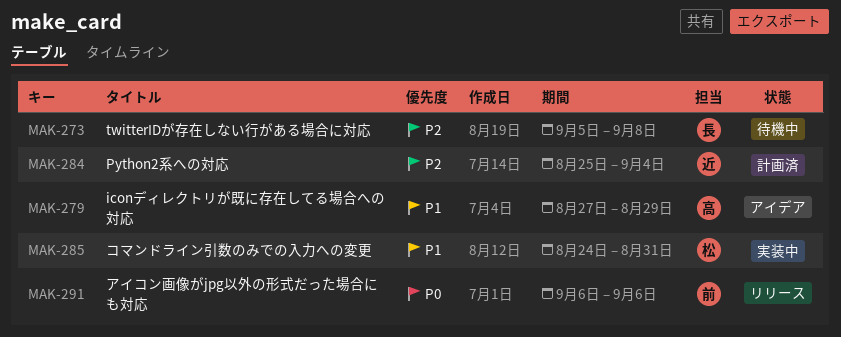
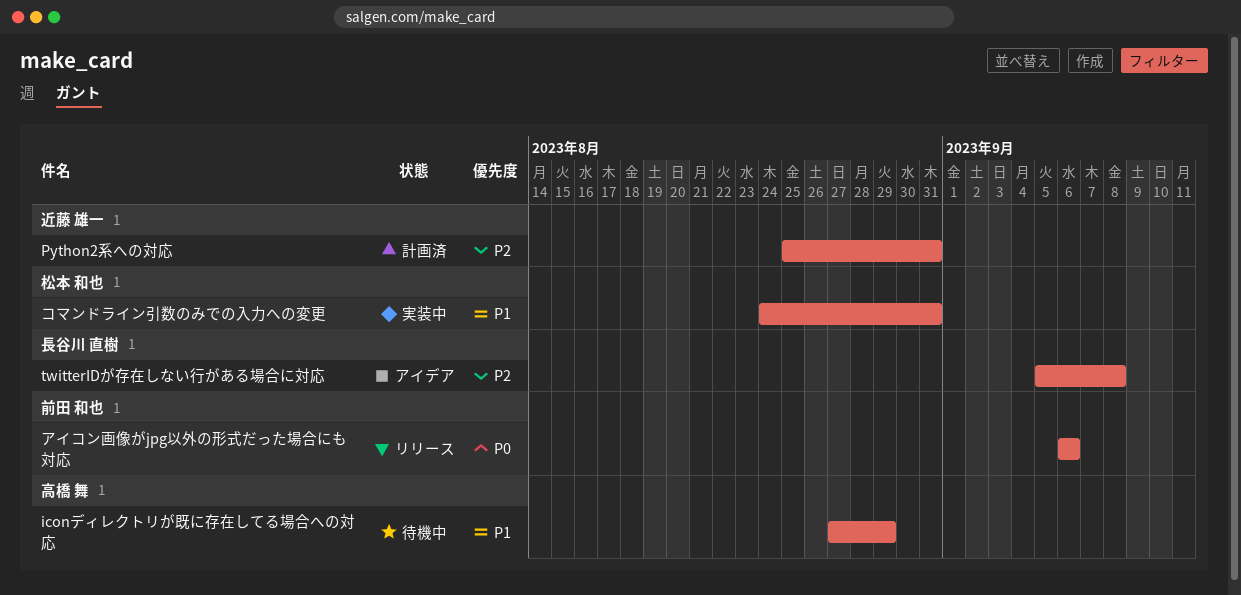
iconディレクトリが既に存在してる場合への対応, status: アイデア -> 待機中
Python2系への対応, due: Sep 4 -> Aug 31
twitterIDが存在しない行がある場合に対応, status: 待機中 -> アイデア

